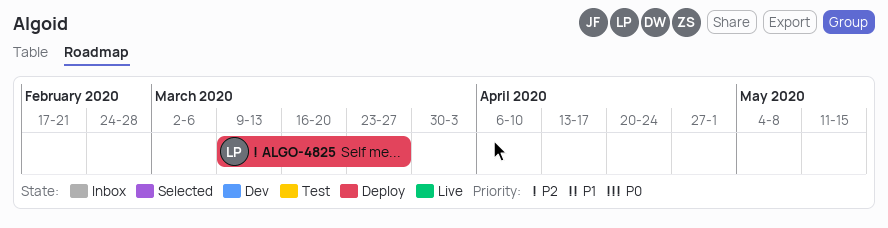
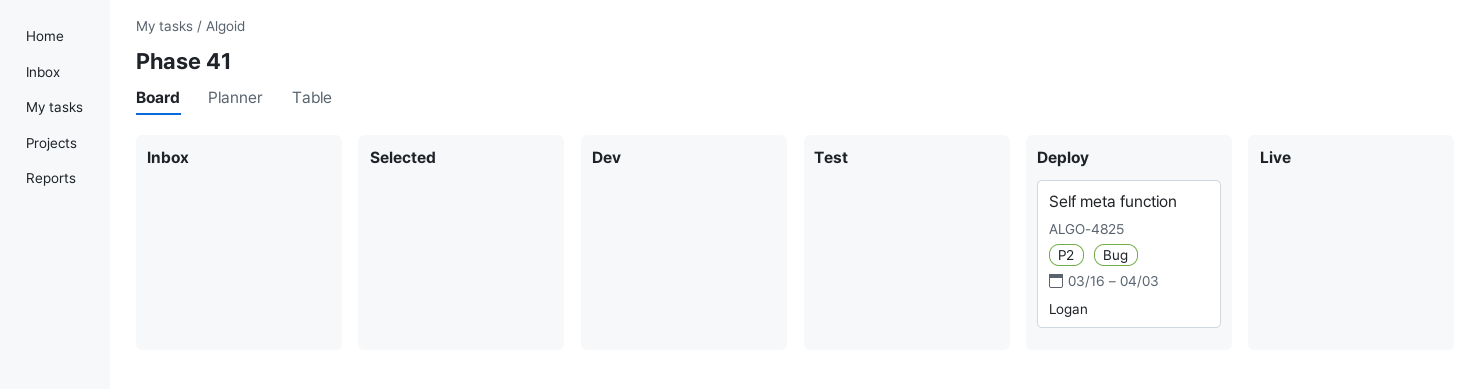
ALGO-4825, start: Mar 9 -> Mar 16
ALGO-4825, due: Mar 27 -> Apr 3

